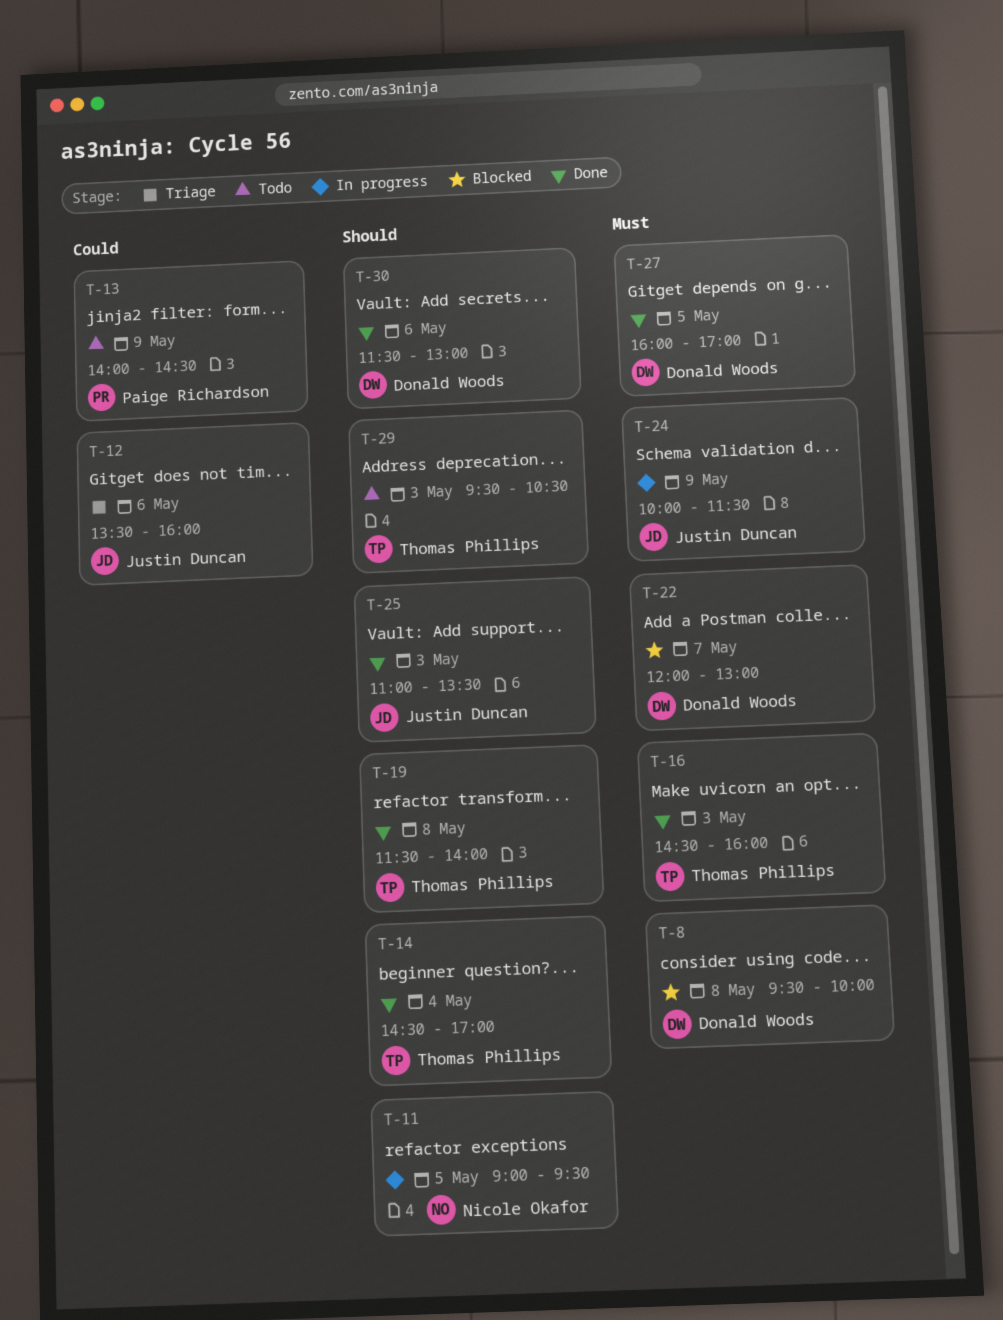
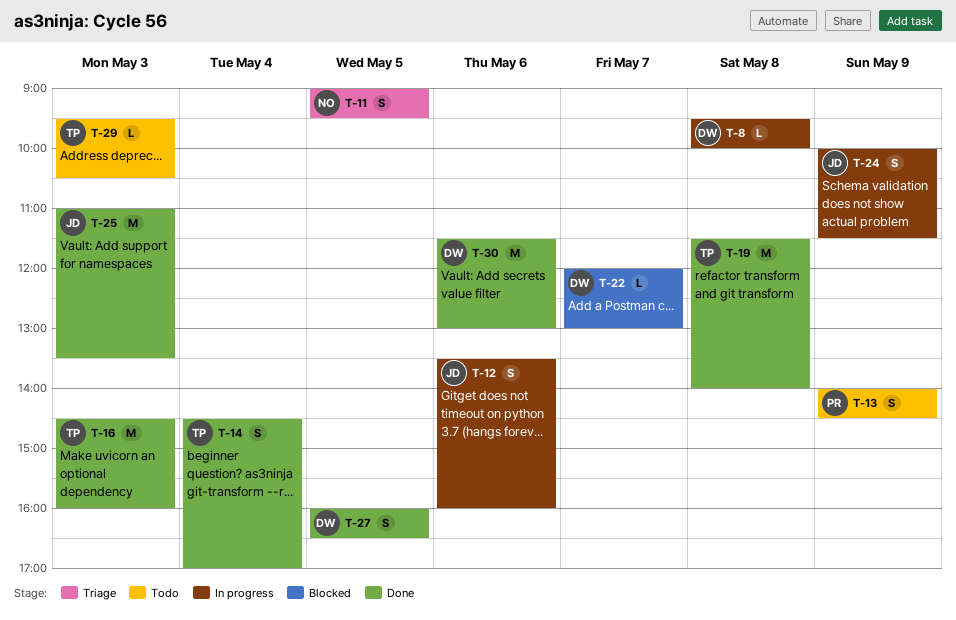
T-8, status: Blocked -> In progress
T-11, status: In progress -> Triage
T-12, status: Triage -> In progress
T-27, ends: 17:00 -> 16:30

